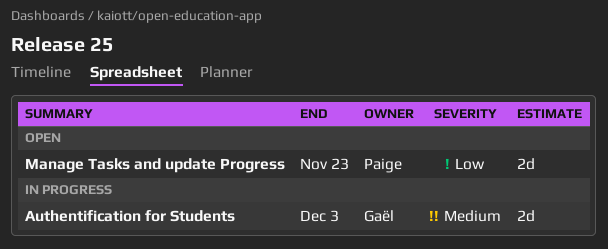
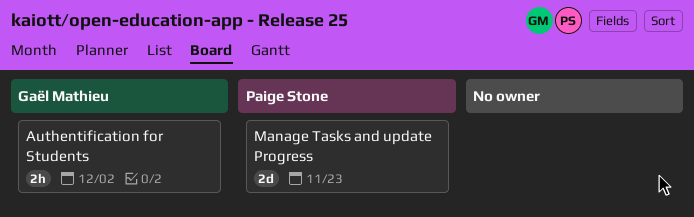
Authentification for Students, estimate: 2d -> 2h
Authentification for Students, due: Dec 3 -> Dec 2

